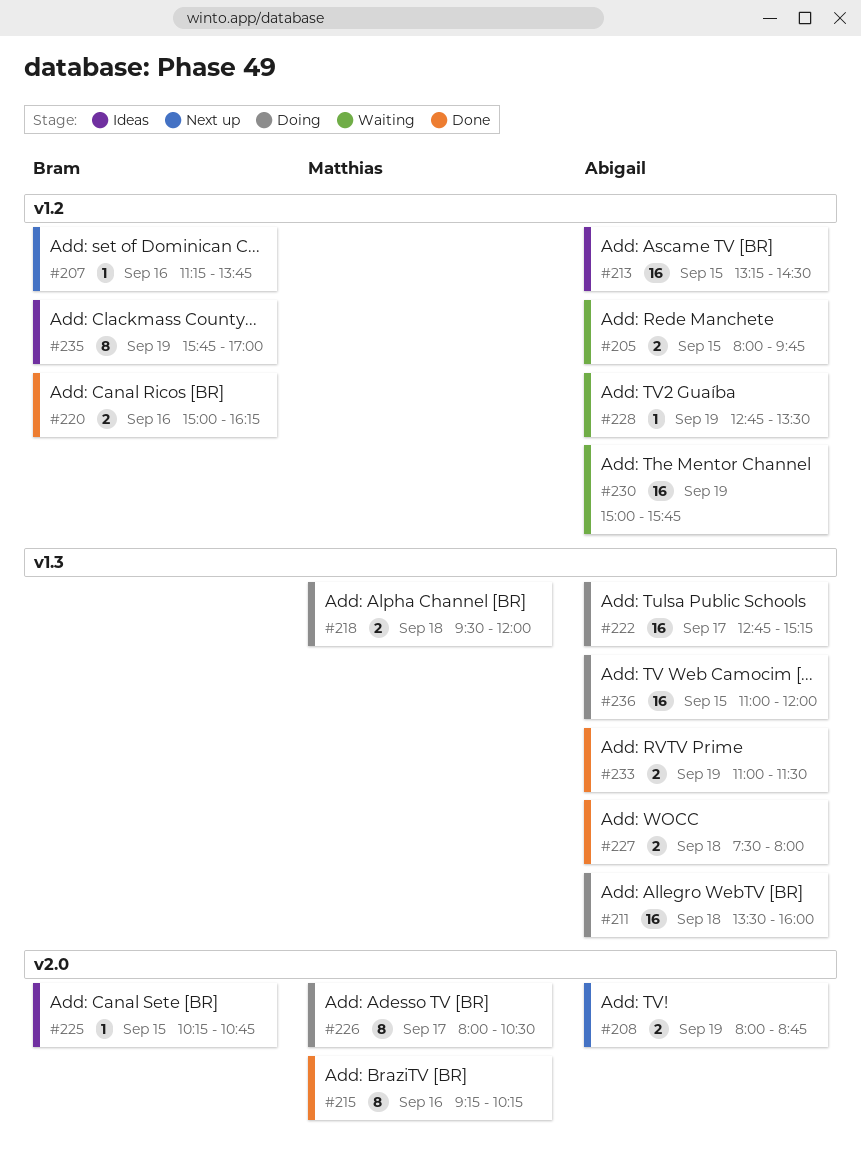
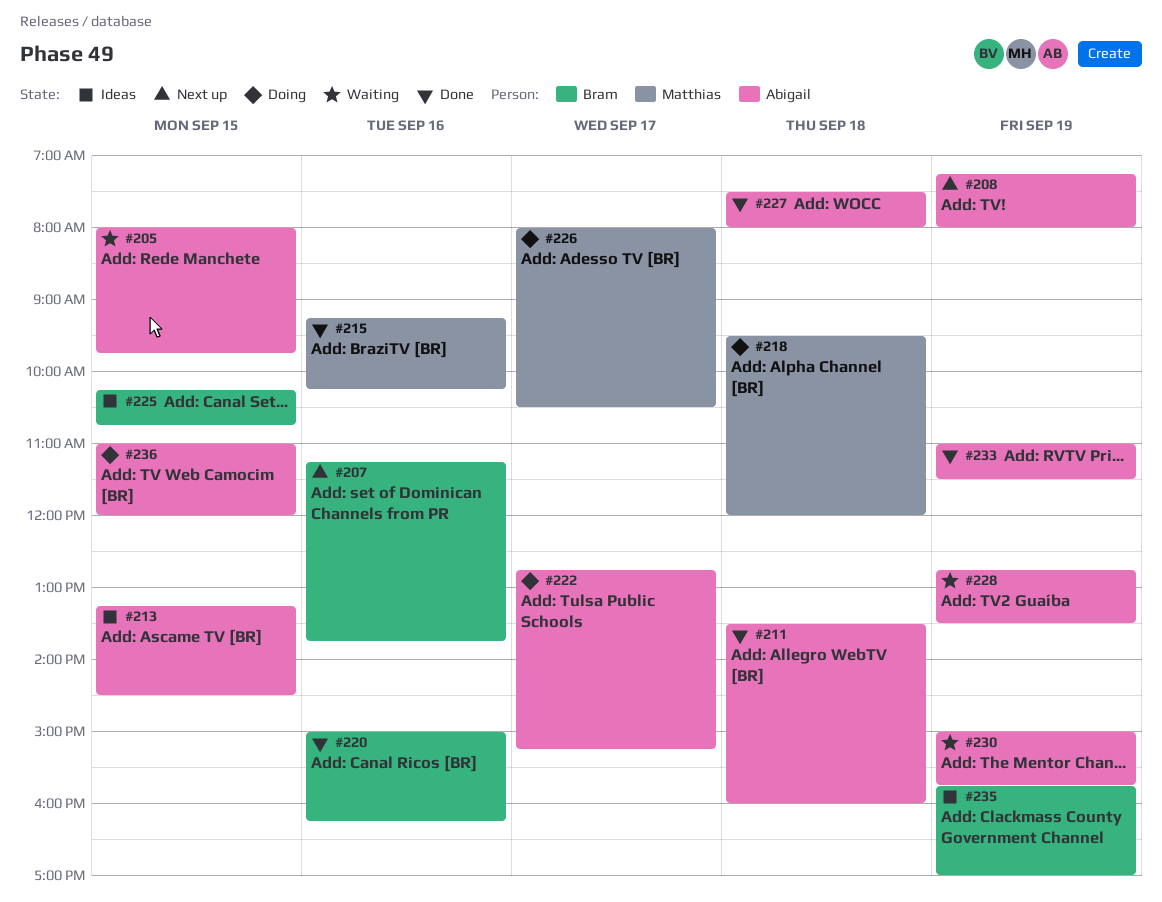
#208, begins: 08:00 -> 07:15
#208, ends: 08:45 -> 08:00
#211, status: Doing -> Done

